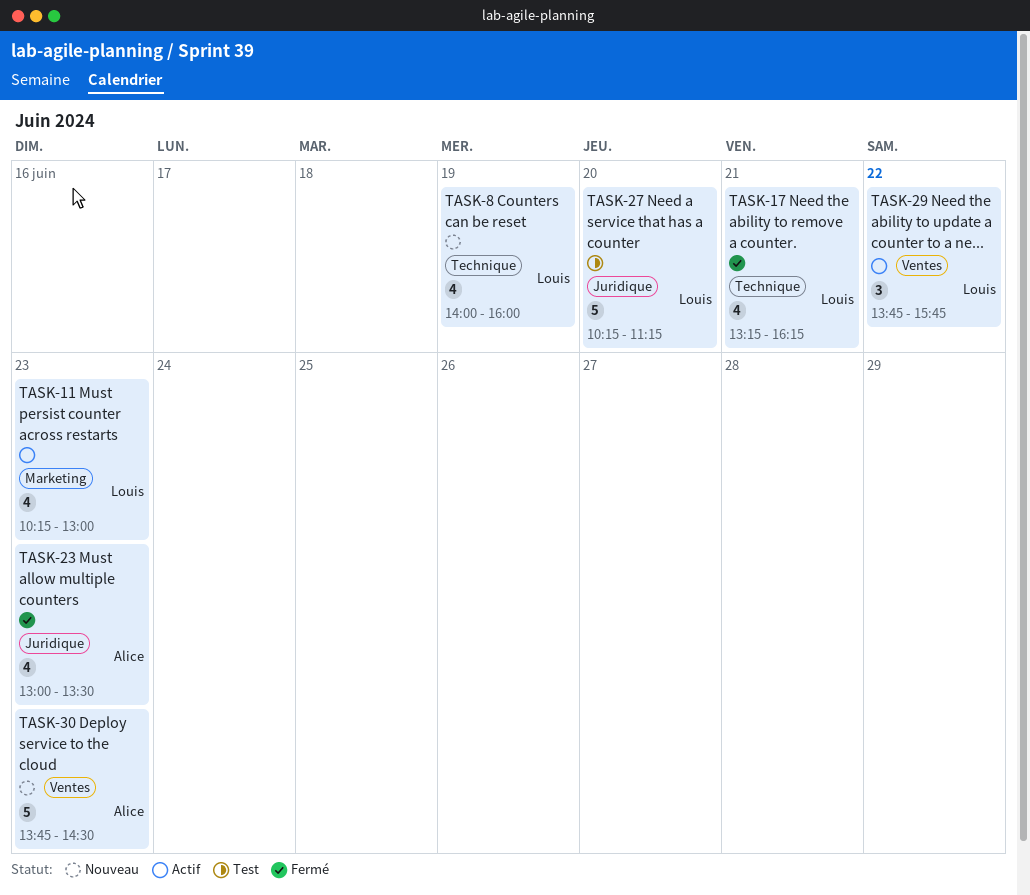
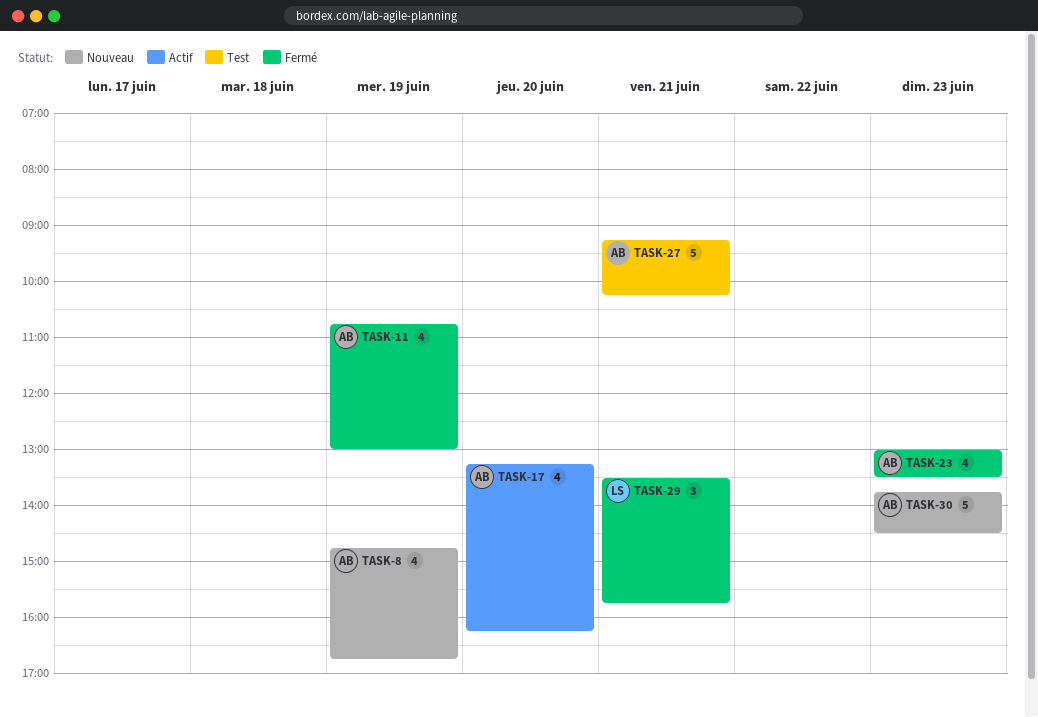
TASK-8, owner: Louis -> Alice
TASK-8, begins: 14:00 -> 14:45
TASK-8, ends: 16:00 -> 16:45
TASK-11, status: Actif -> Fermé
TASK-11, owner: Louis -> Alice
TASK-11, day: Jun 23 -> Jun 19
TASK-11, begins: 10:15 -> 10:45
TASK-17, status: Fermé -> Actif
TASK-17, owner: Louis -> Alice
TASK-17, day: Jun 21 -> Jun 20
TASK-27, owner: Louis -> Alice
TASK-27, day: Jun 20 -> Jun 21
TASK-27, begins: 10:15 -> 09:15
TASK-27, ends: 11:15 -> 10:15
TASK-29, status: Actif -> Fermé
TASK-29, day: Jun 22 -> Jun 21
TASK-29, begins: 13:45 -> 13:30

